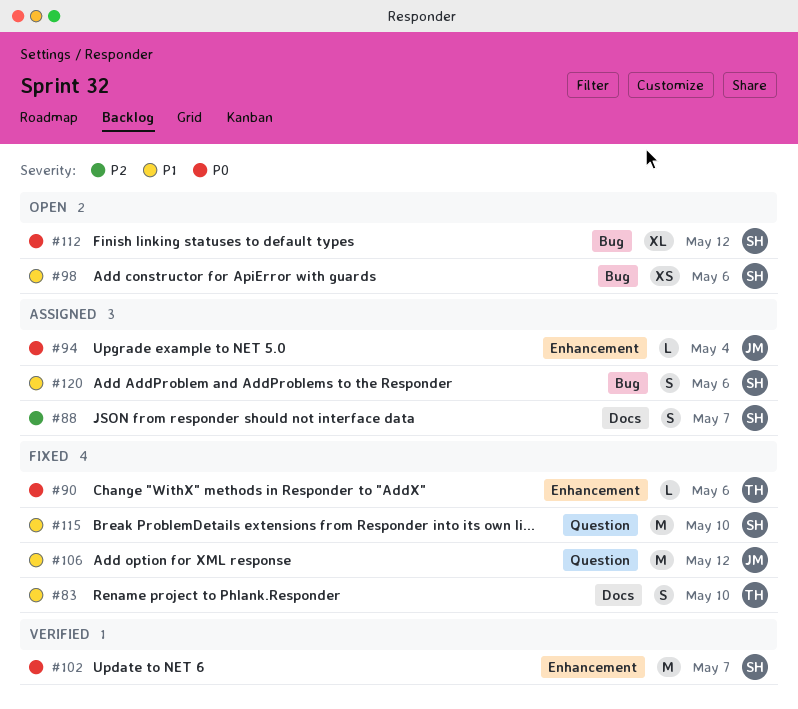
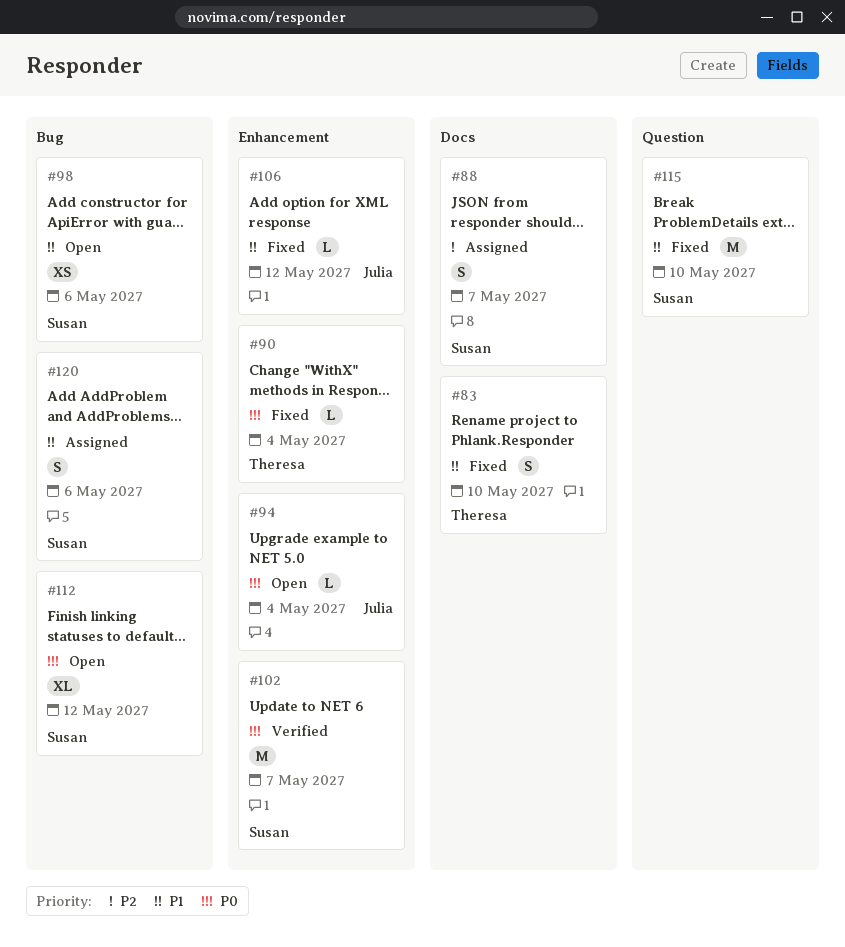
#90, due: May 6 -> May 4
#94, status: Assigned -> Open
#106, label: Question -> Enhancement
#106, estimate: M -> L

